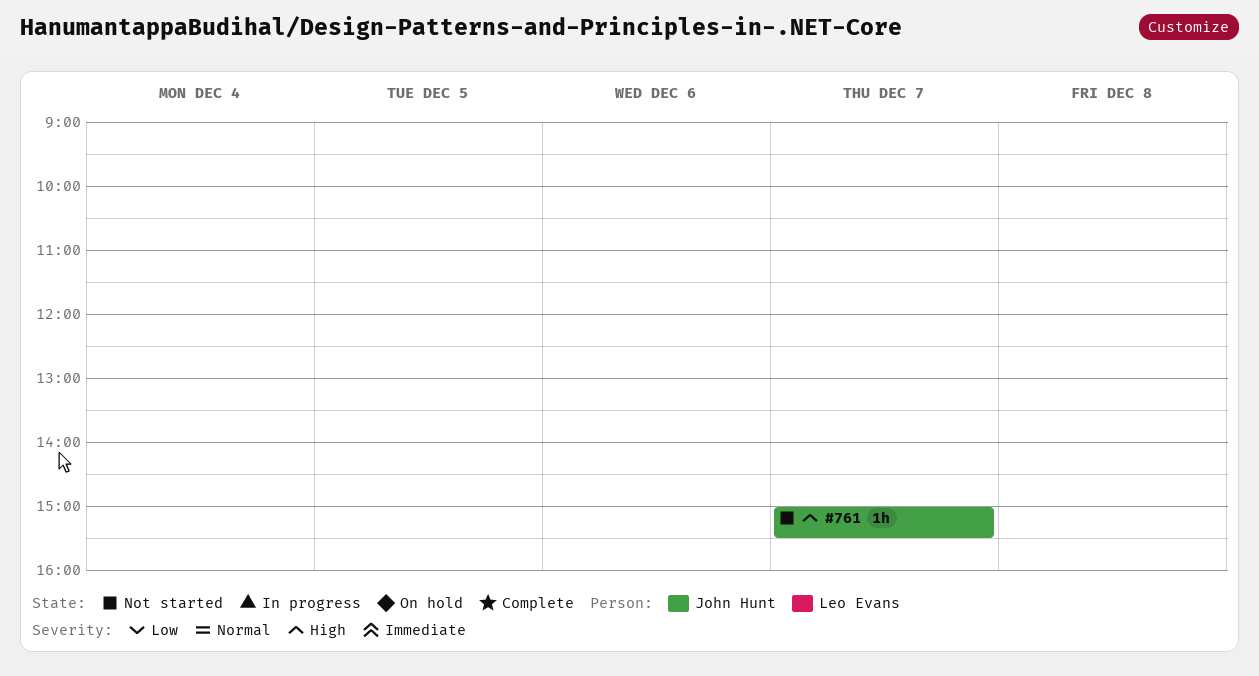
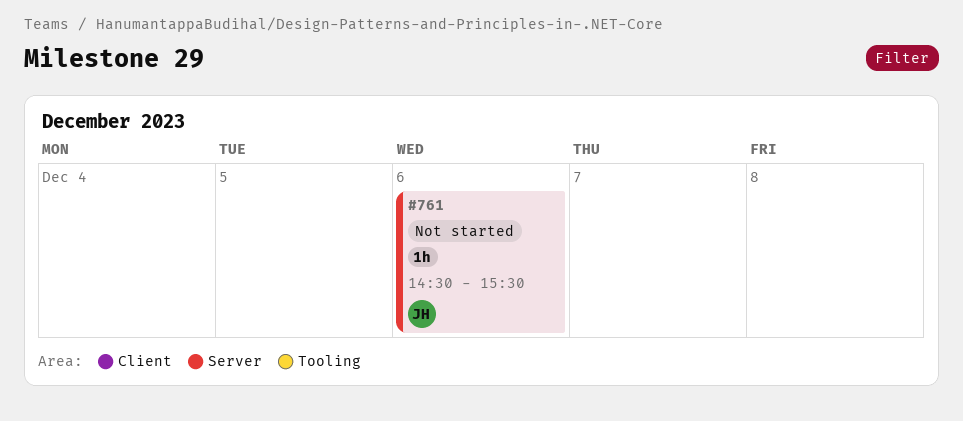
#761, day: Dec 7 -> Dec 6
#761, begins: 15:00 -> 14:30

